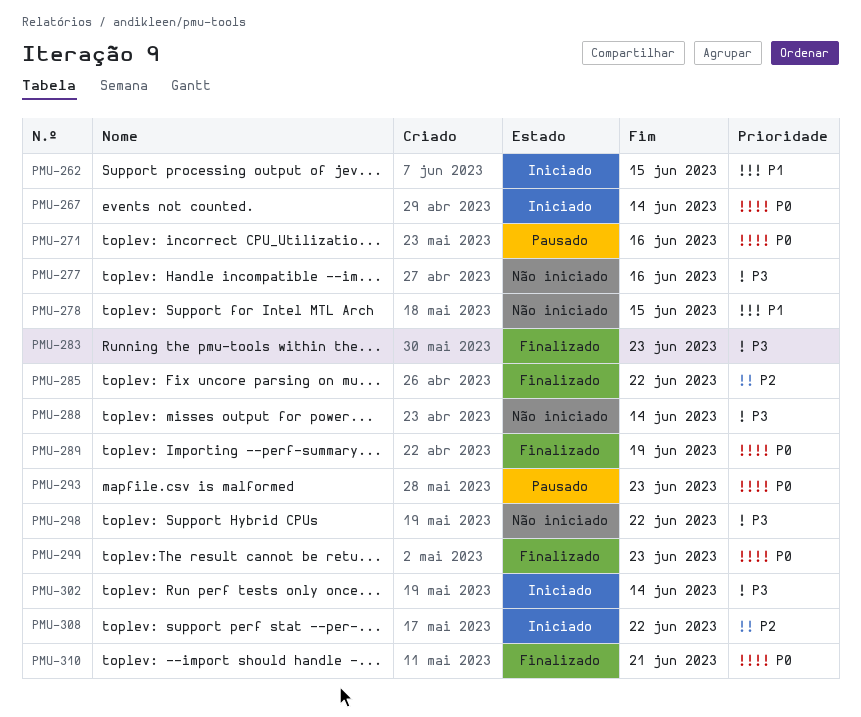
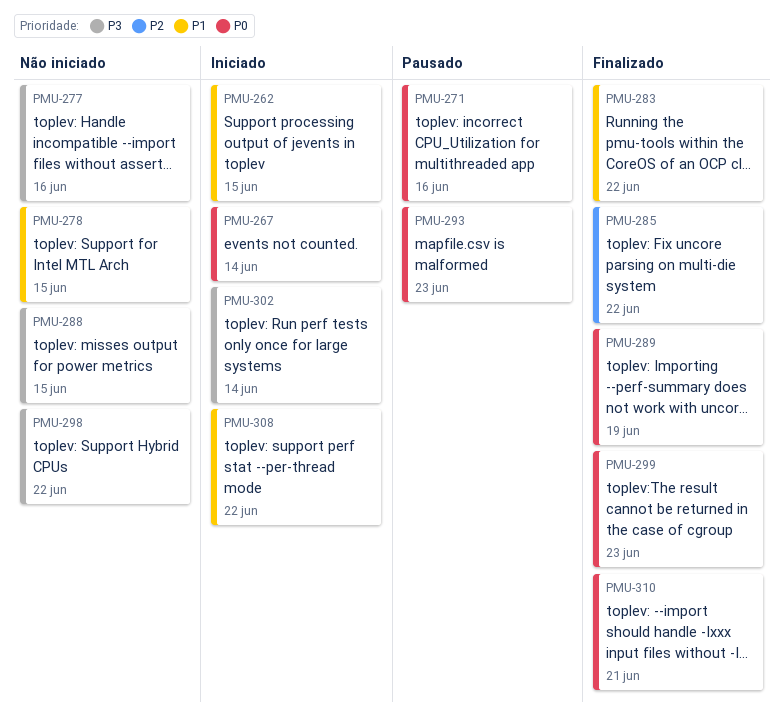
PMU-283, priority: P3 -> P1
PMU-283, due: Jun 23 -> Jun 22
PMU-288, due: Jun 14 -> Jun 15
PMU-308, priority: P2 -> P1

